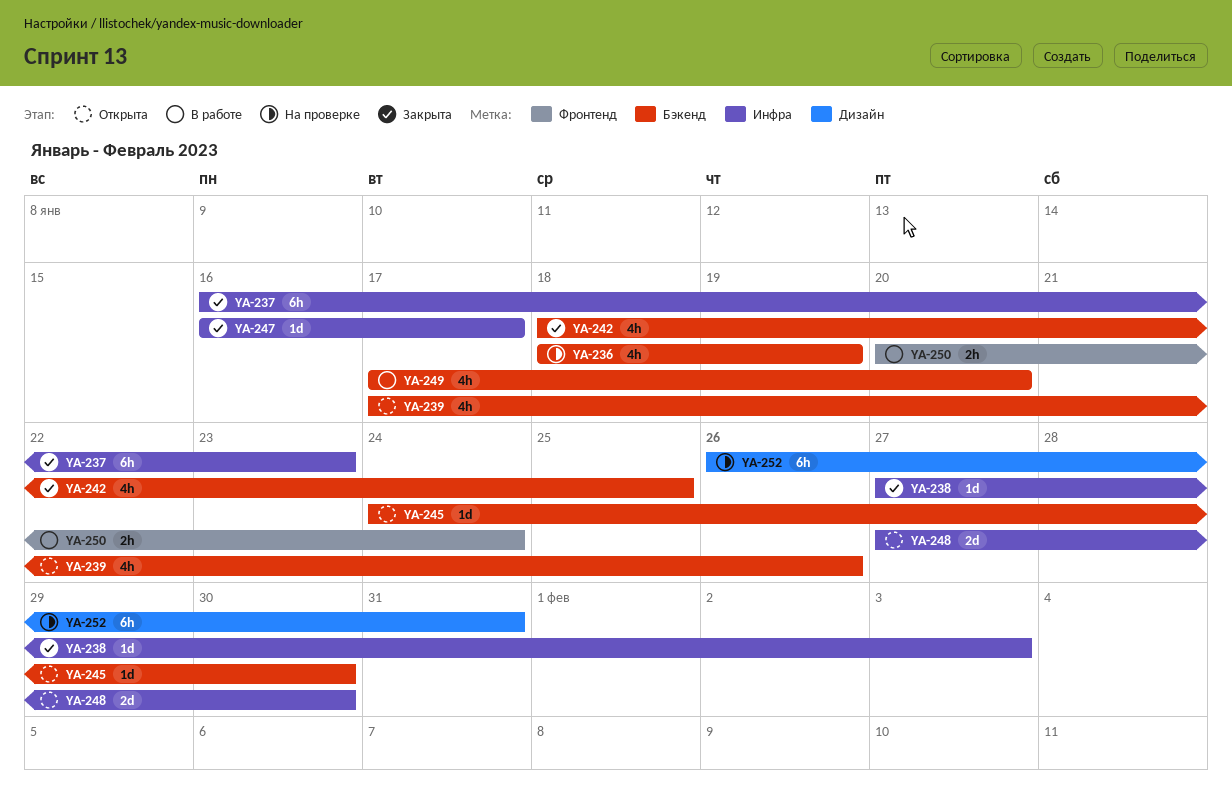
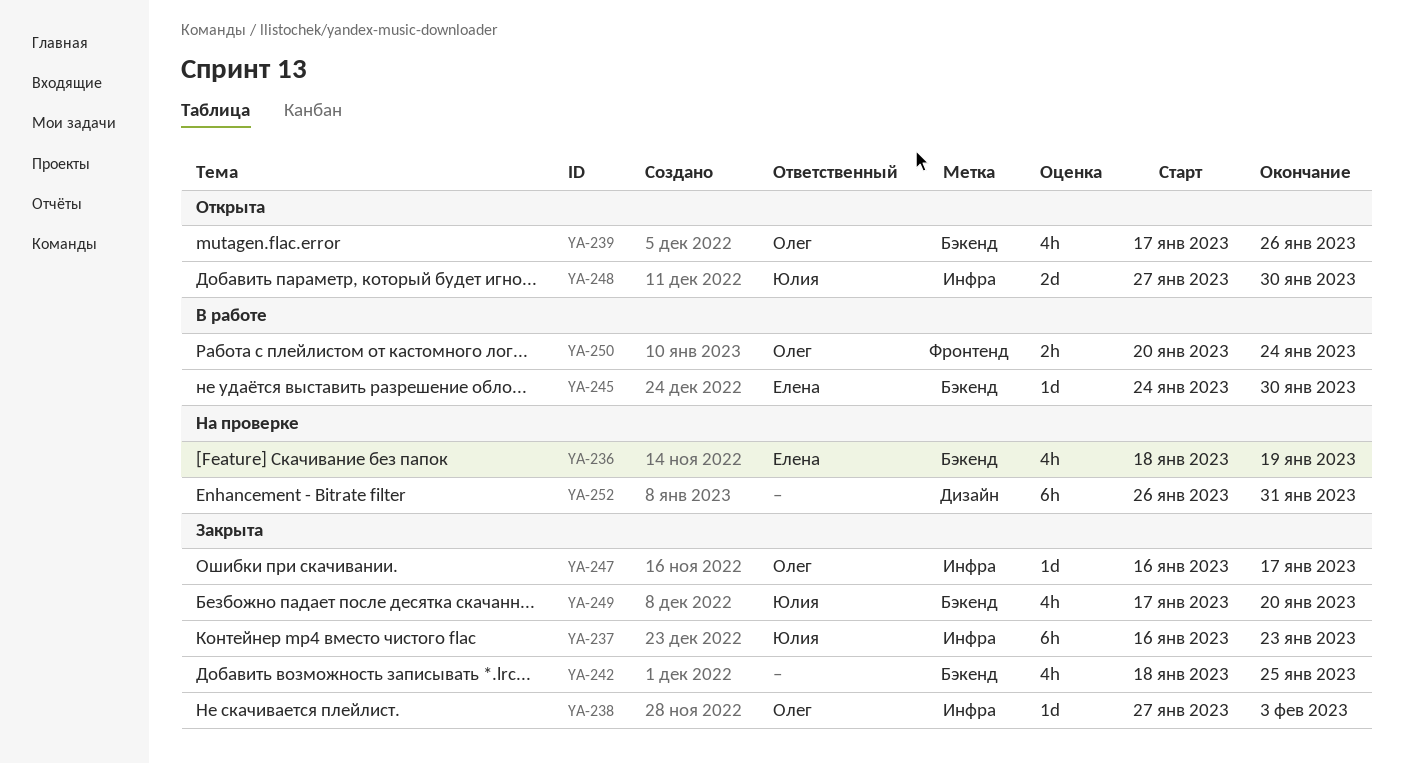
YA-245, status: Открыта -> В работе
YA-249, status: В работе -> Закрыта

